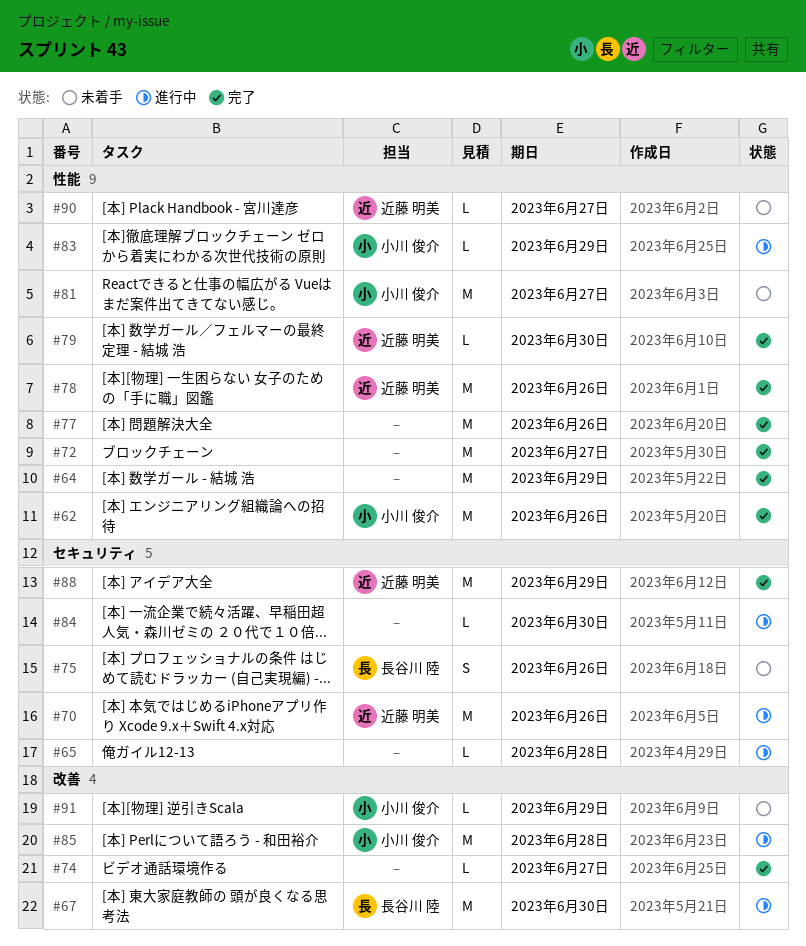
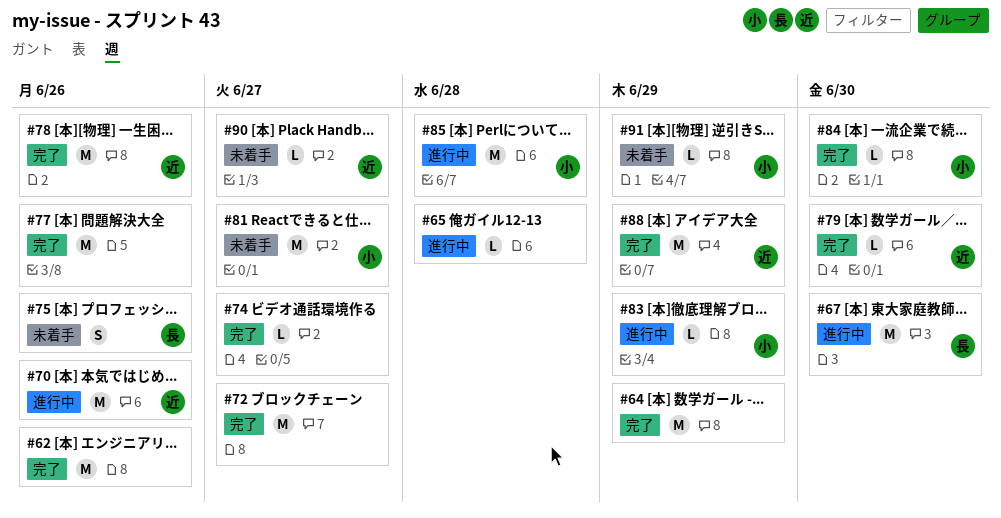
#62, owner: 小川 俊介 -> none
#84, status: 進行中 -> 完了
#84, owner: none -> 小川 俊介

